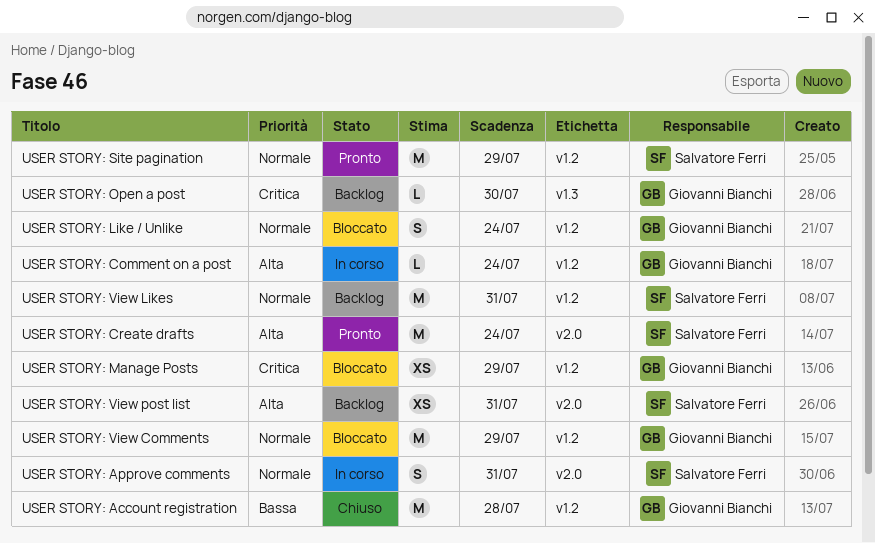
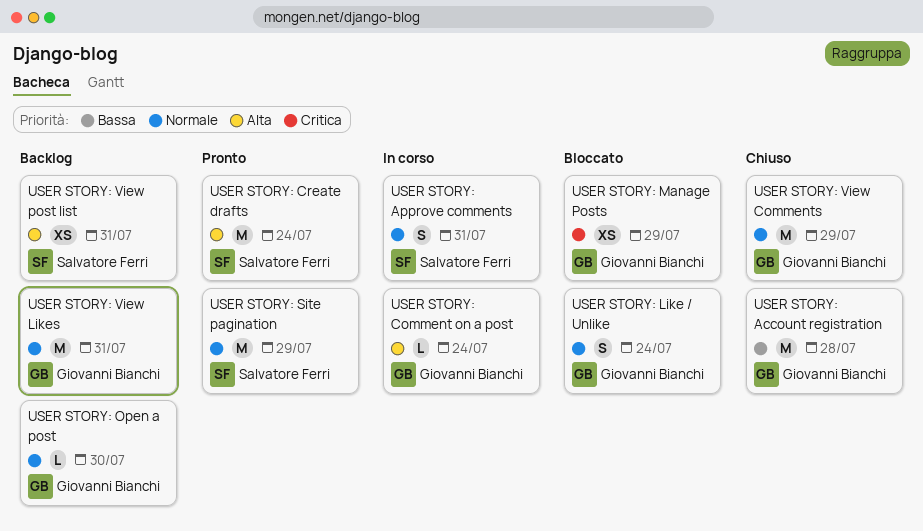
USER STORY: Open a post, priority: Critica -> Normale
USER STORY: View Comments, status: Bloccato -> Chiuso
USER STORY: View Likes, owner: Salvatore Ferri -> Giovanni Bianchi

